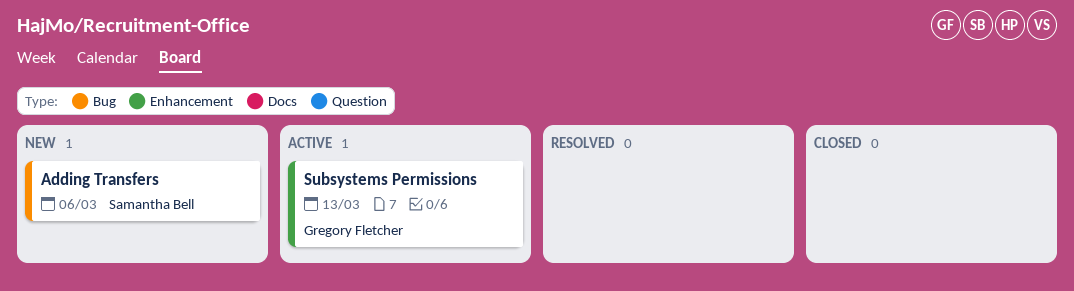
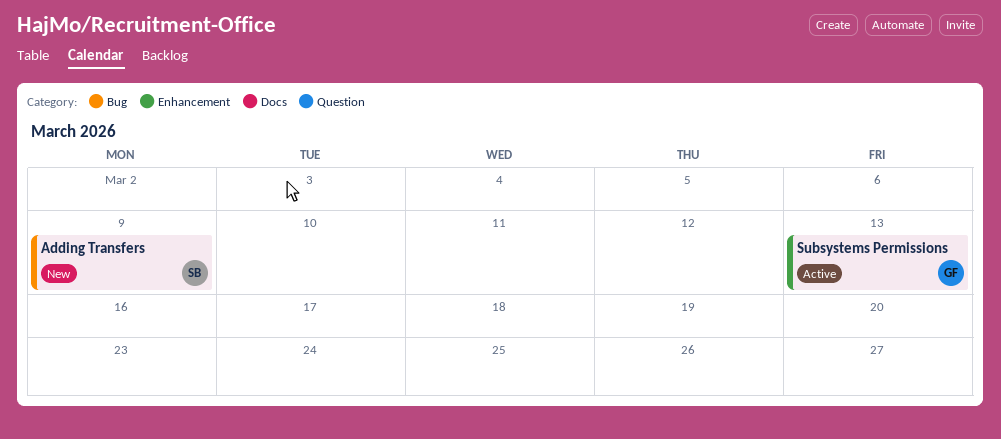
Adding Transfers, due: Mar 6 -> Mar 9

